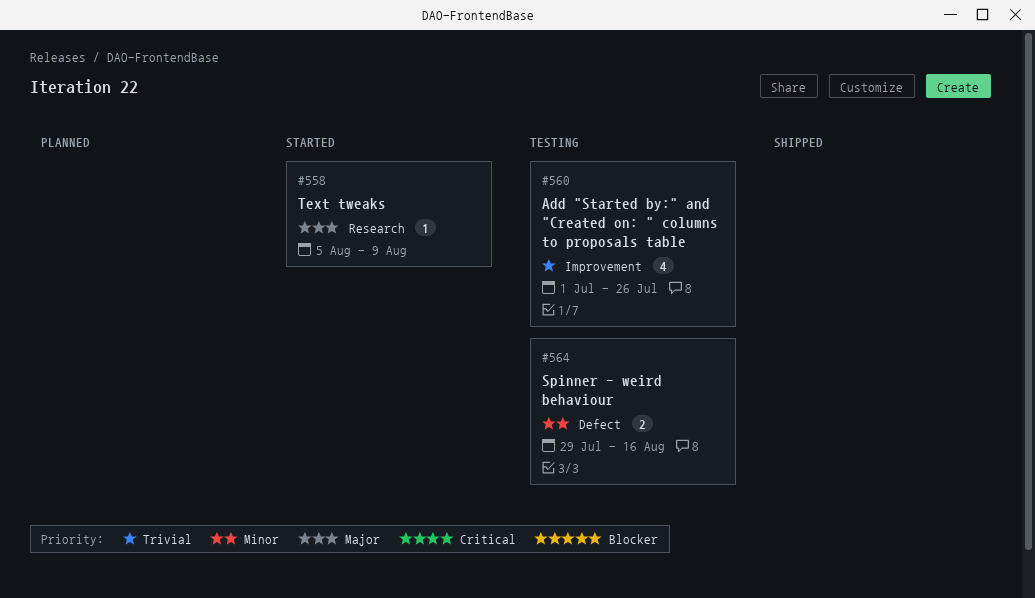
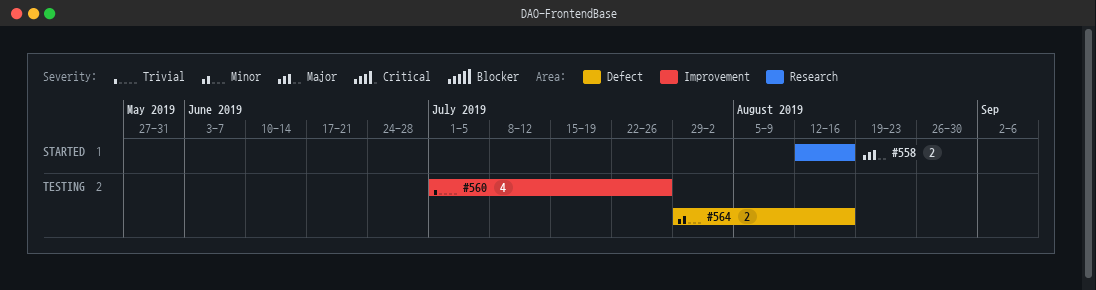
#558, estimate: 1 -> 2
#558, start: Aug 5 -> Aug 12
#558, due: Aug 9 -> Aug 16

